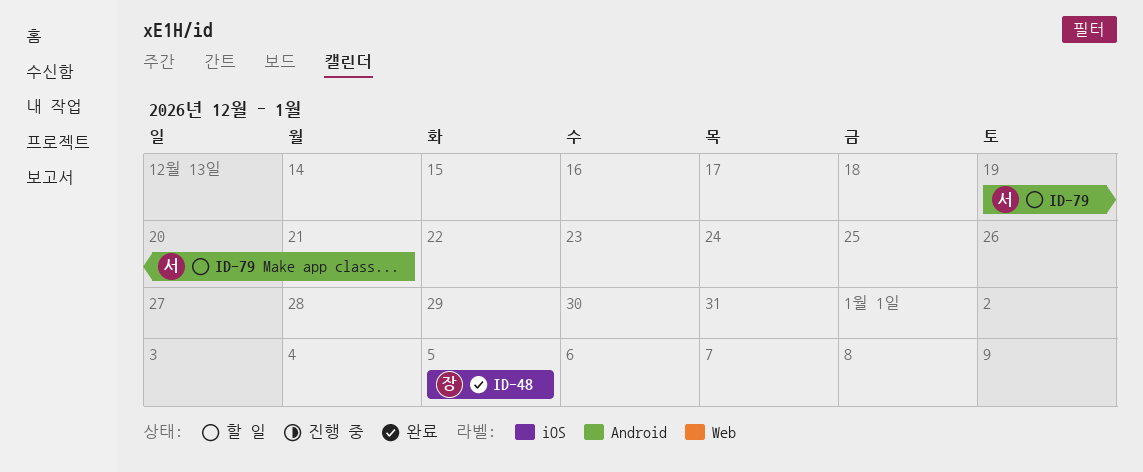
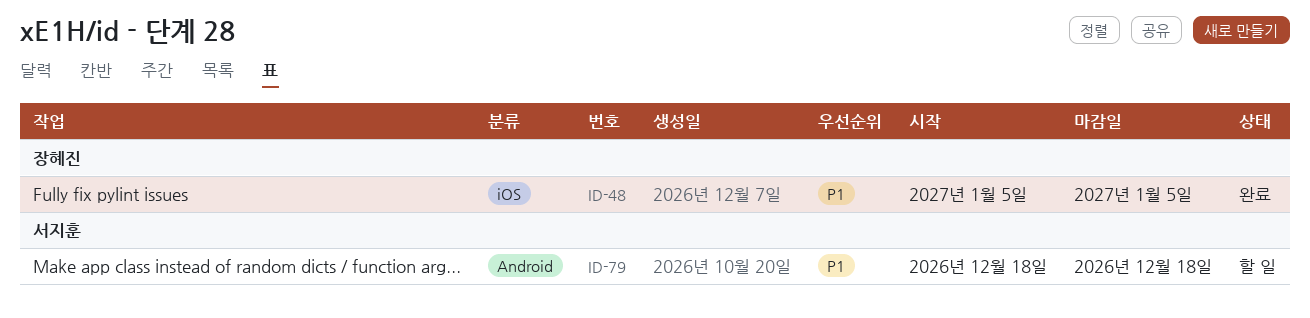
ID-79, start: Dec 19 -> Dec 18
ID-79, due: Dec 21 -> Dec 18

